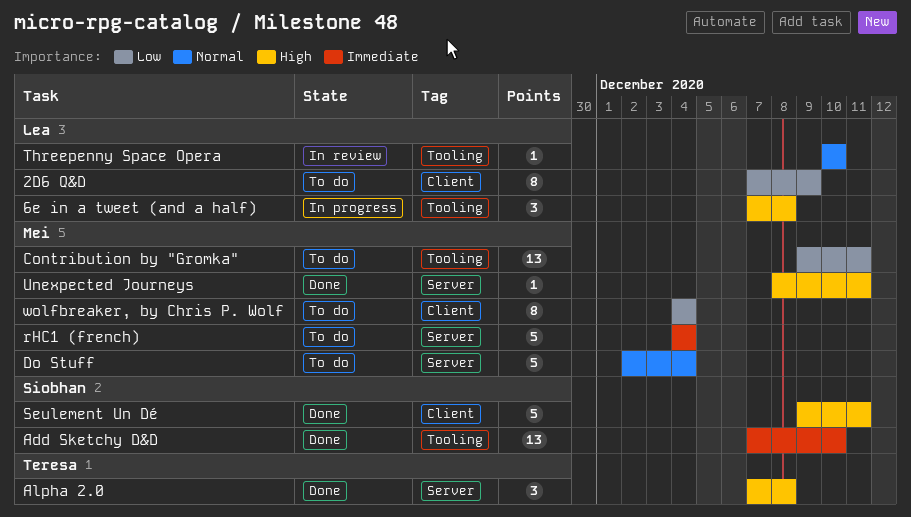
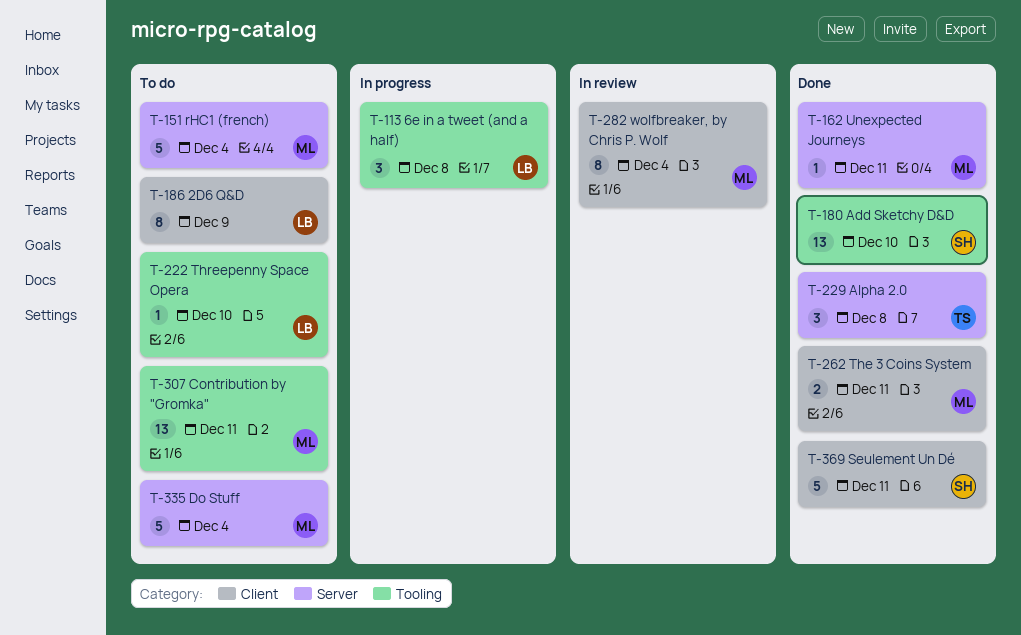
The 3 Coins System: none -> present
Threepenny Space Opera, status: In review -> To do
wolfbreaker, by Chris P. Wolf, status: To do -> In review

